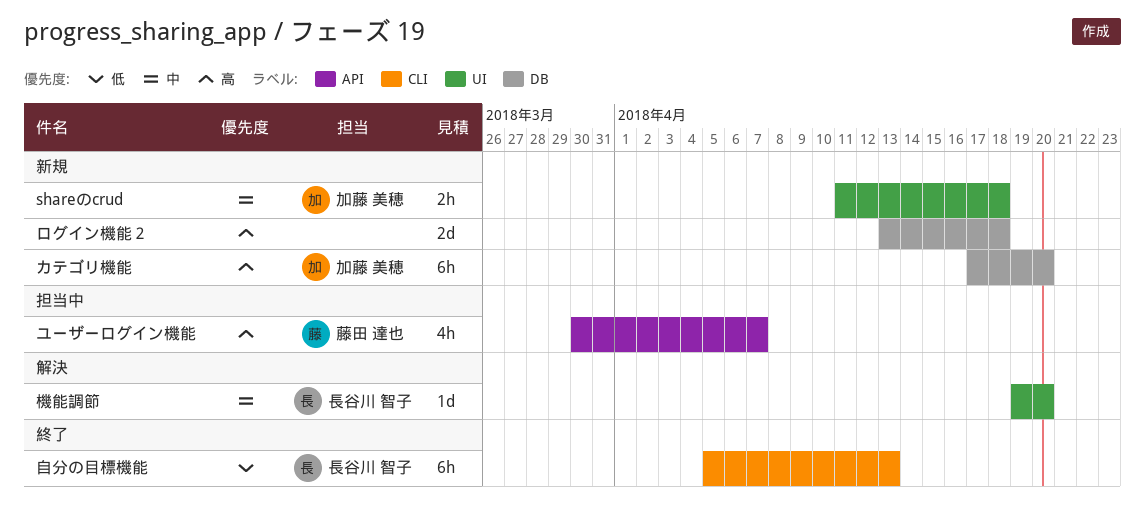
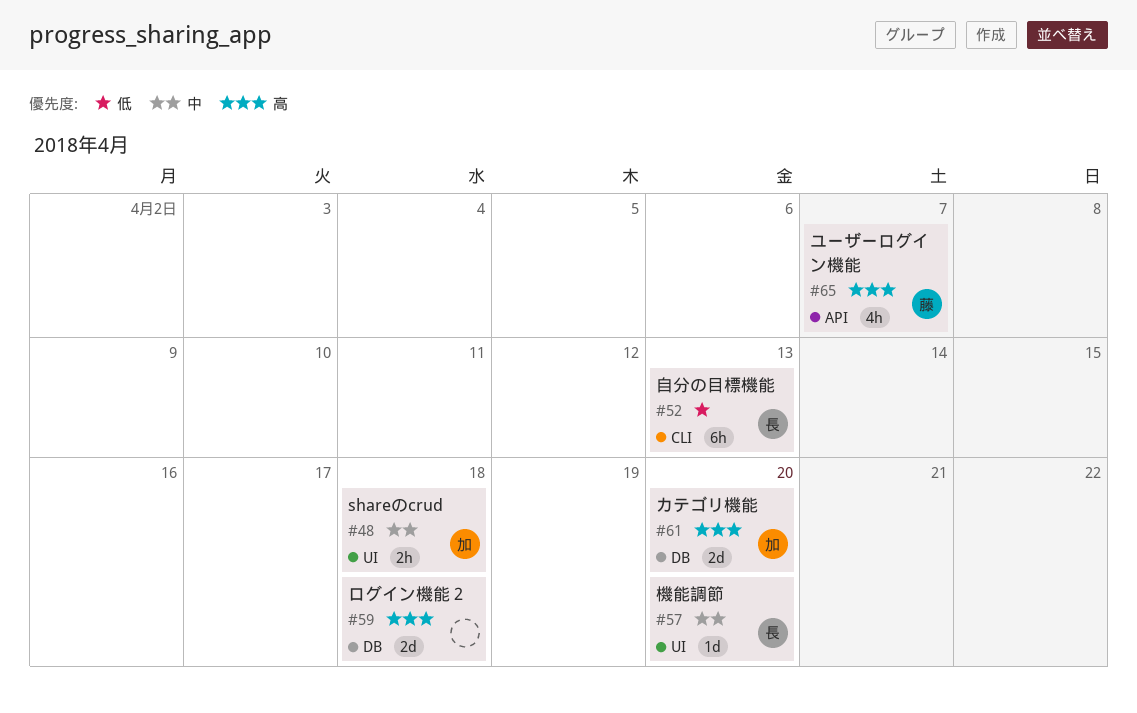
カテゴリ機能, estimate: 6h -> 2d

